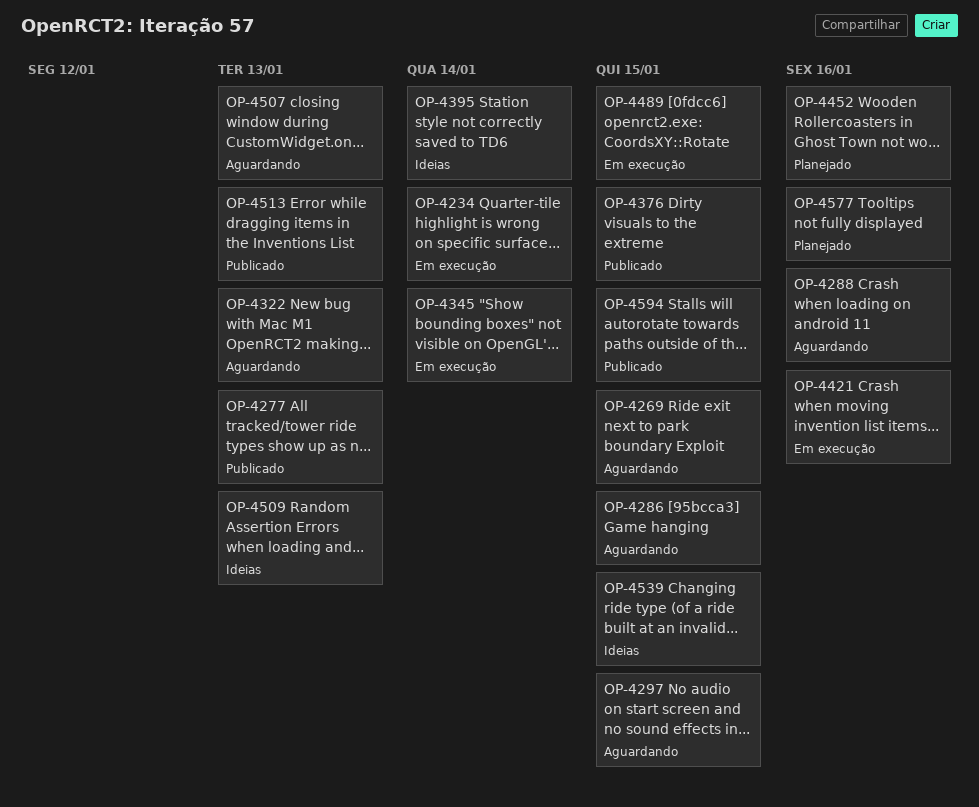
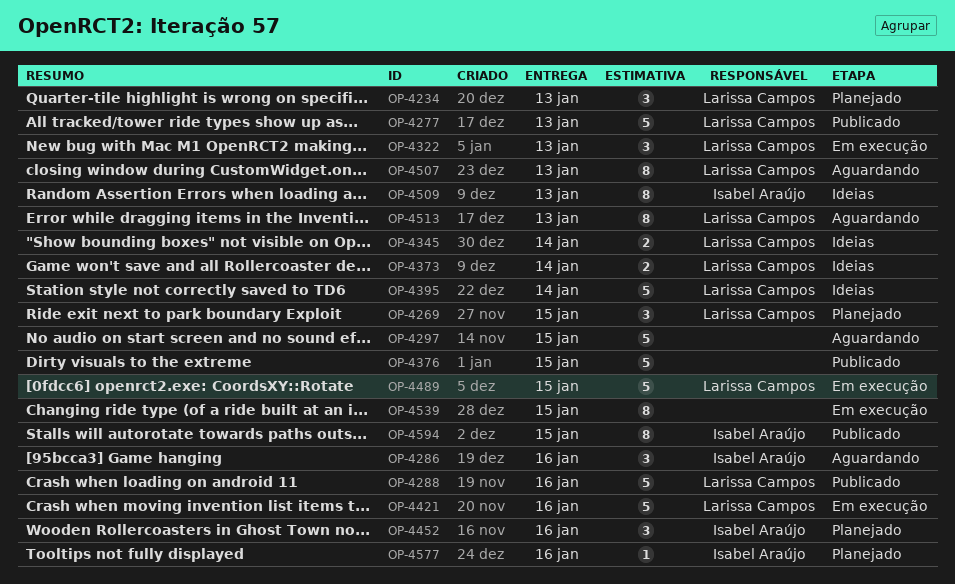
OP-4234, status: Em execução -> Planejado
OP-4234, due: Jan 14 -> Jan 13
OP-4269, status: Aguardando -> Planejado
OP-4286, due: Jan 15 -> Jan 16
OP-4288, status: Aguardando -> Publicado
OP-4322, status: Aguardando -> Em execução
OP-4345, status: Em execução -> Ideias
OP-4373: none -> present
OP-4513, status: Publicado -> Aguardando
OP-4539, status: Ideias -> Em execução

